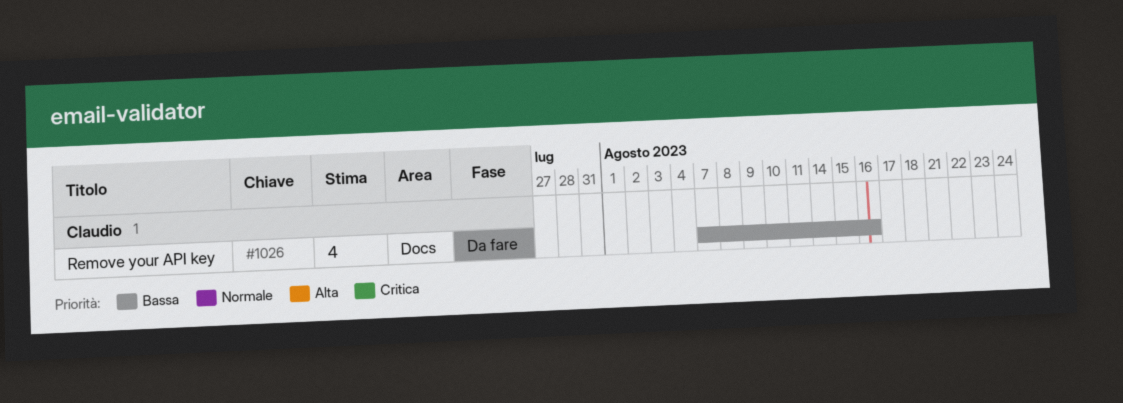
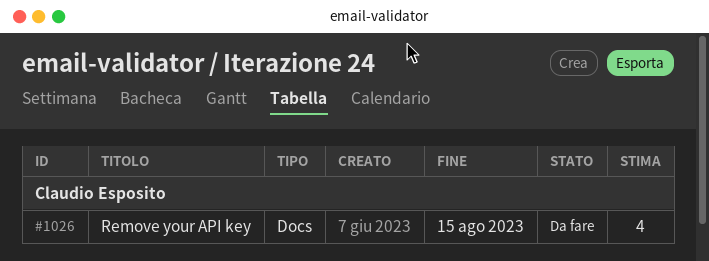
#1026, due: Aug 16 -> Aug 15

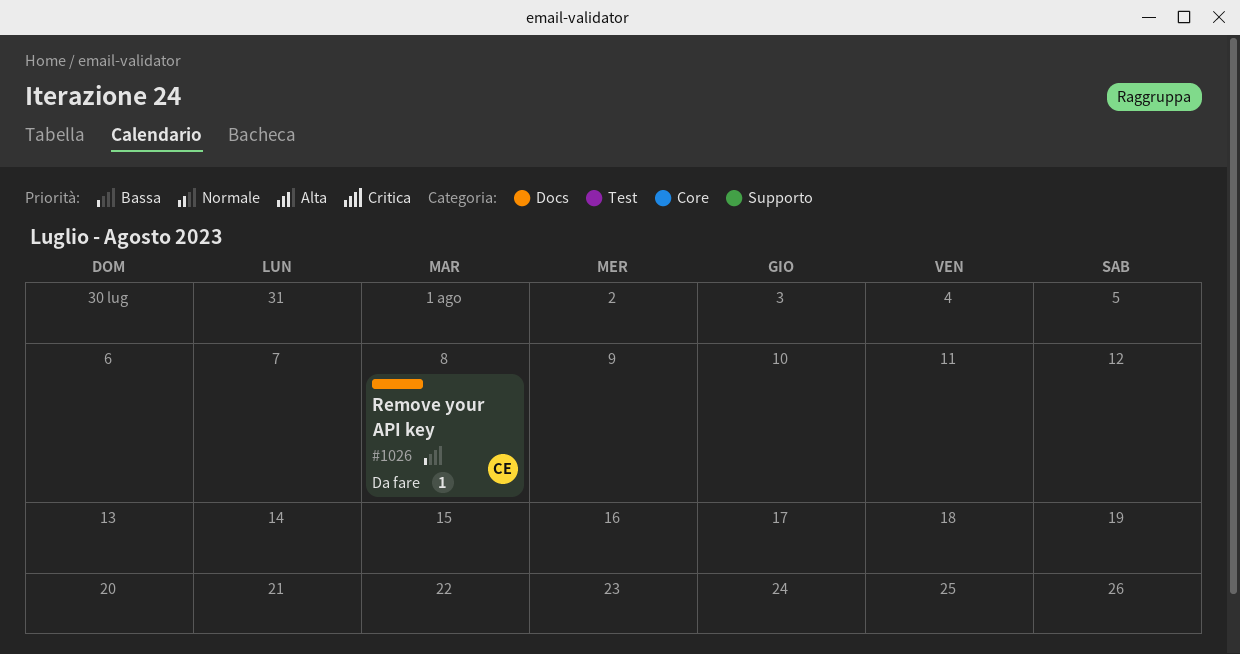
#1026, estimate: 4 -> 1
#1026, due: Aug 15 -> Aug 8

